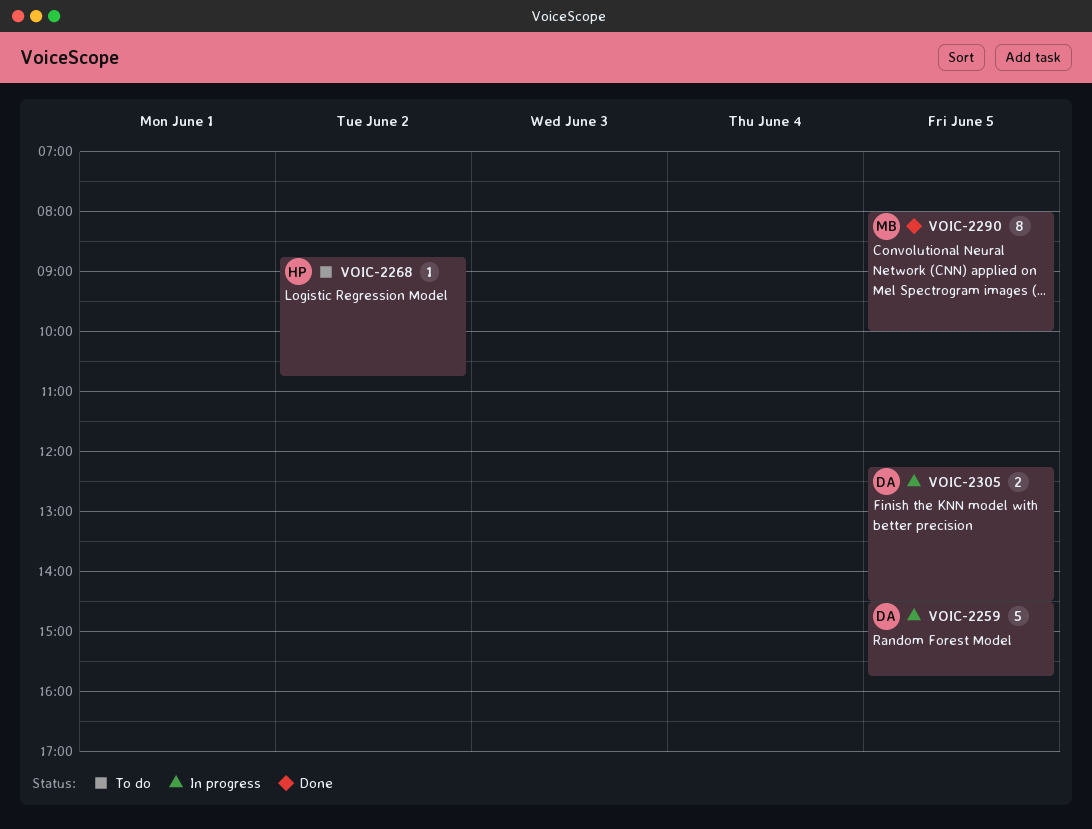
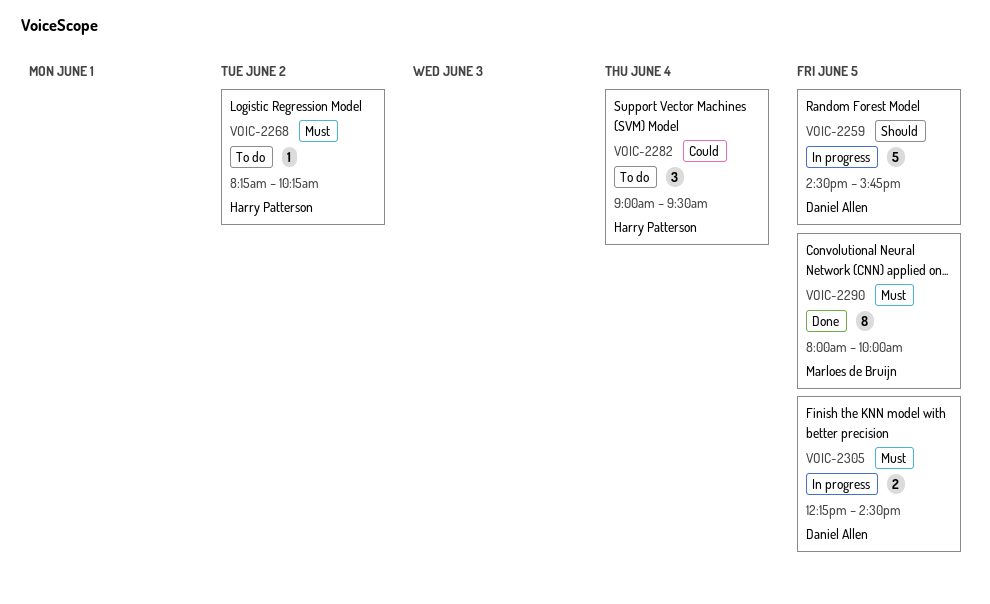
VOIC-2268, begins: 08:45 -> 08:15
VOIC-2268, ends: 10:45 -> 10:15
VOIC-2282: none -> present

